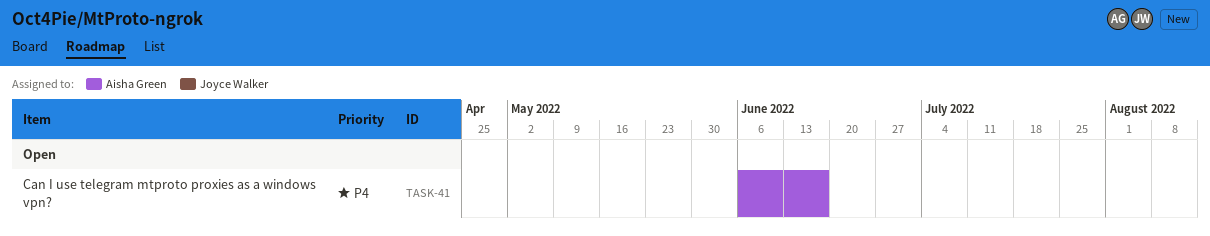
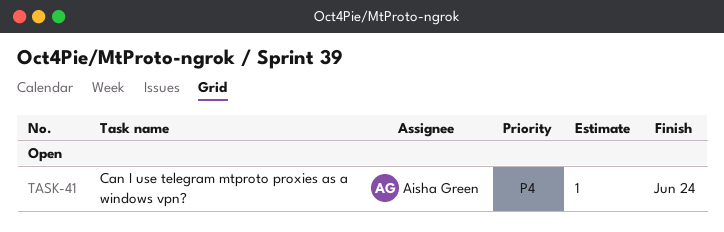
TASK-41, due: Jun 17 -> Jun 24

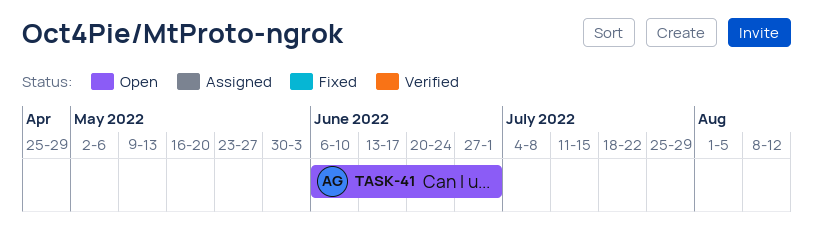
TASK-41, due: Jun 24 -> Jul 1

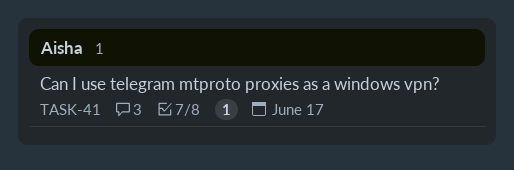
TASK-41, due: Jul 1 -> Jun 17

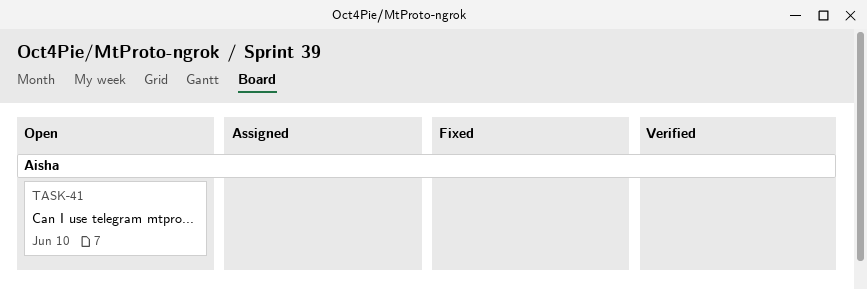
TASK-41, due: Jun 17 -> Jun 10

